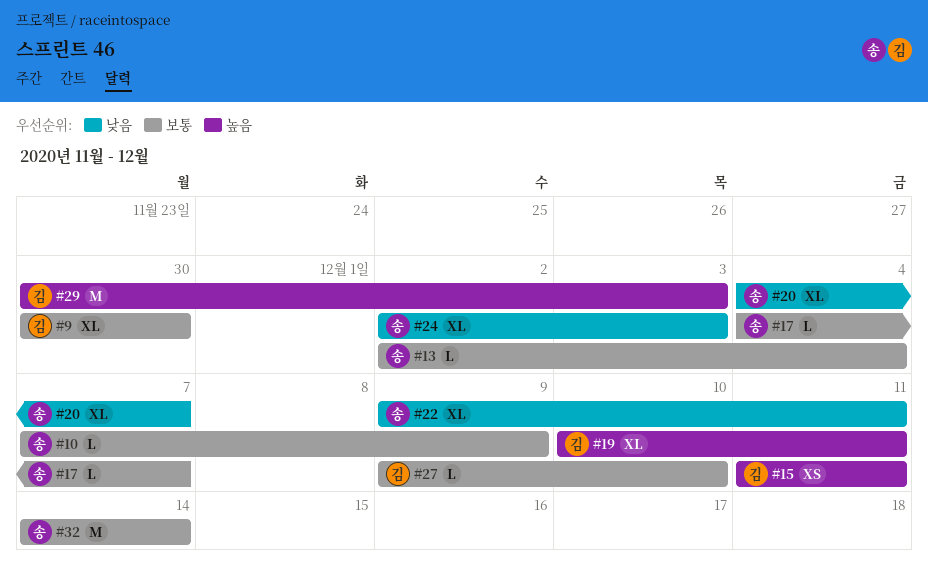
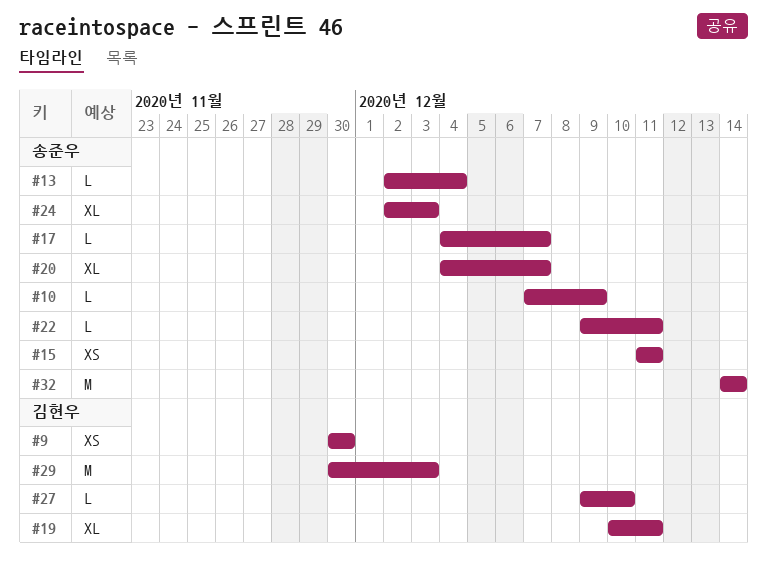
#9, estimate: XL -> XS
#15, owner: 김현우 -> 송준우
#22, estimate: XL -> L

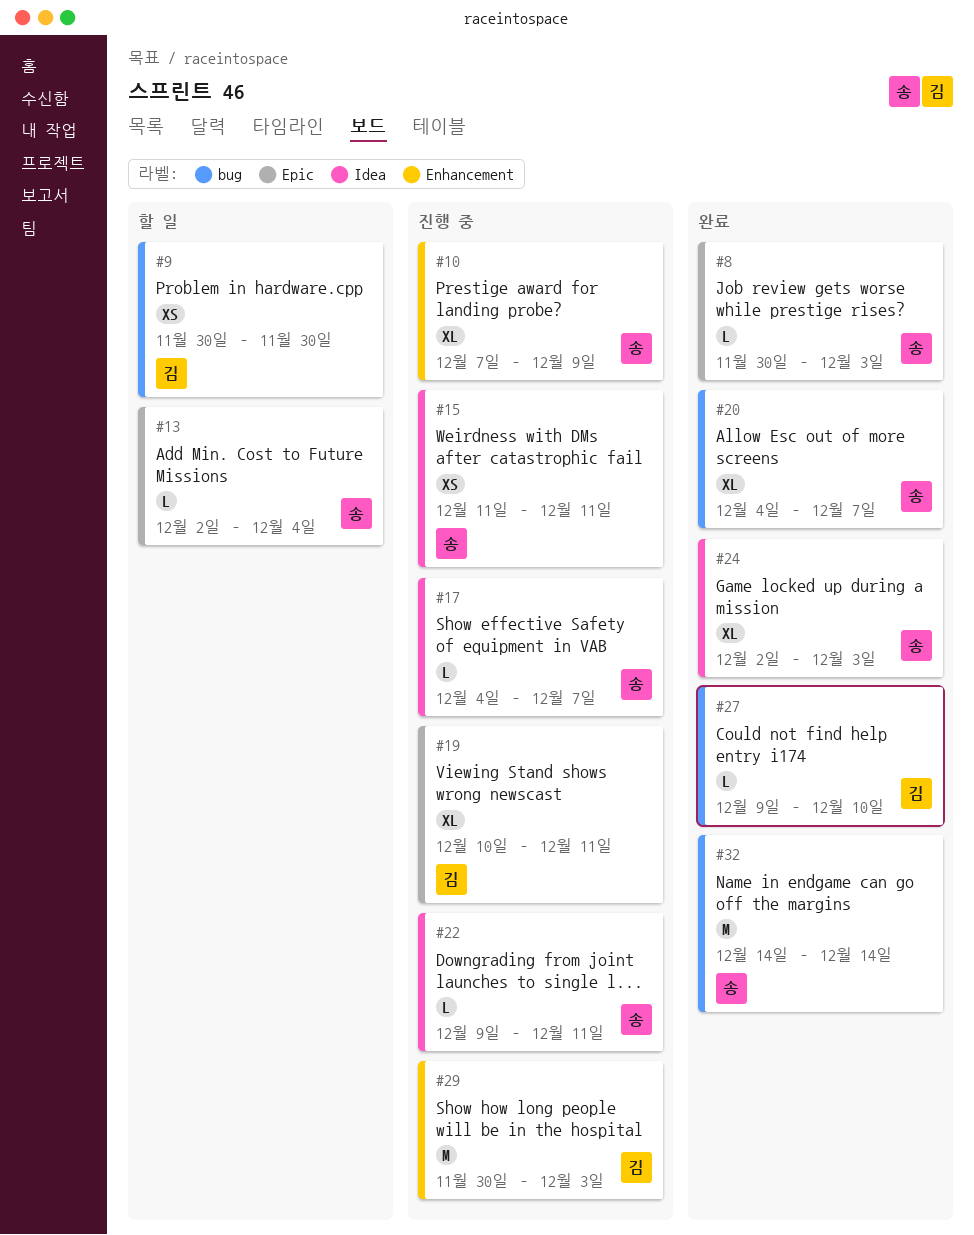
#8: none -> present
#10, estimate: L -> XL

